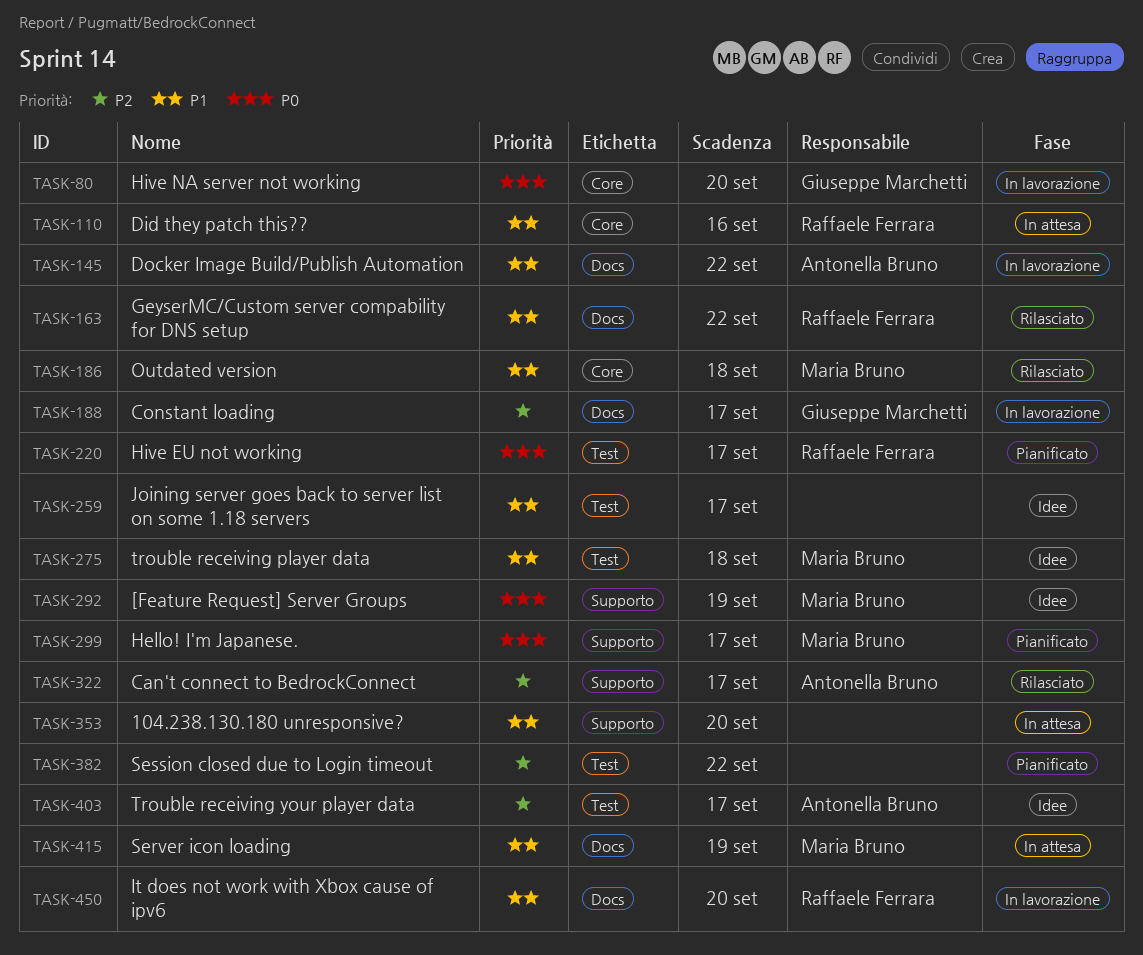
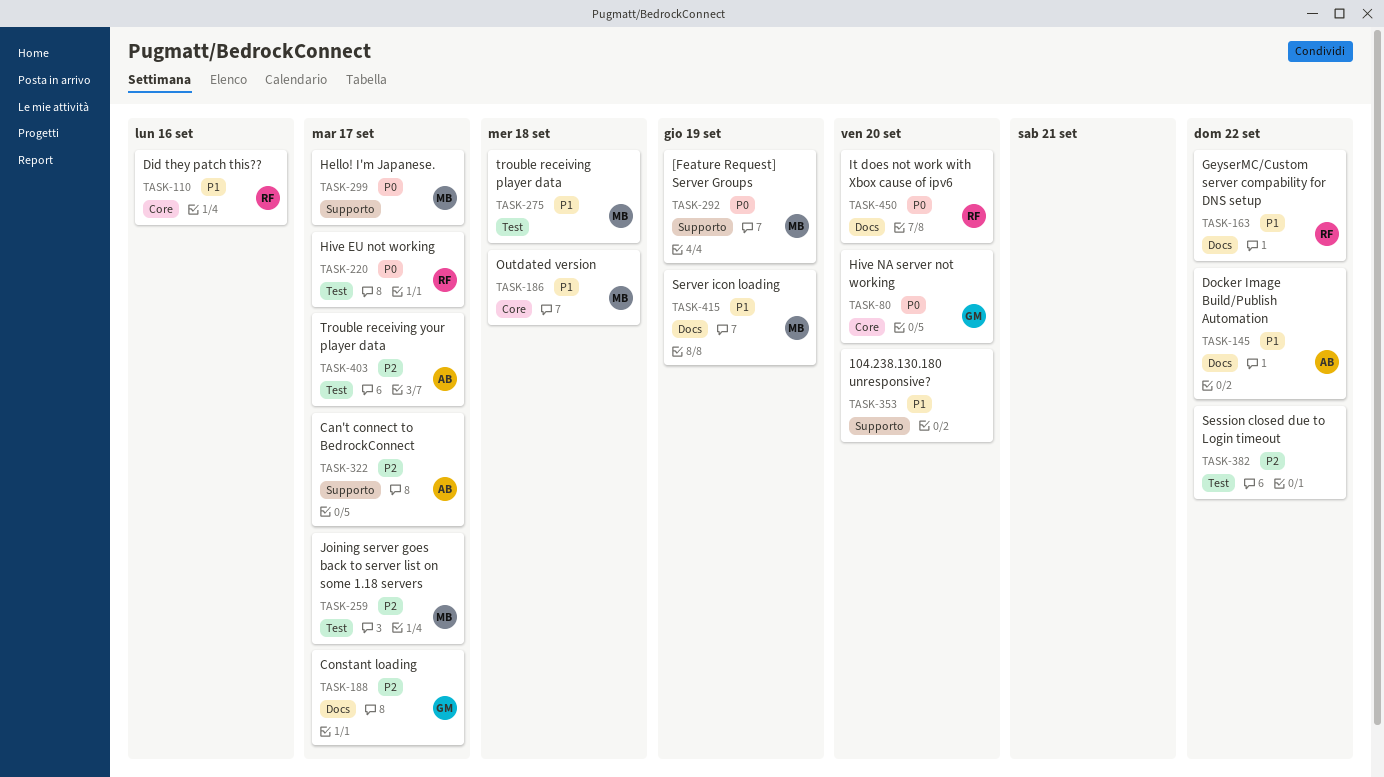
TASK-259, owner: none -> Maria Bruno
TASK-259, priority: P1 -> P2
TASK-450, priority: P1 -> P0

